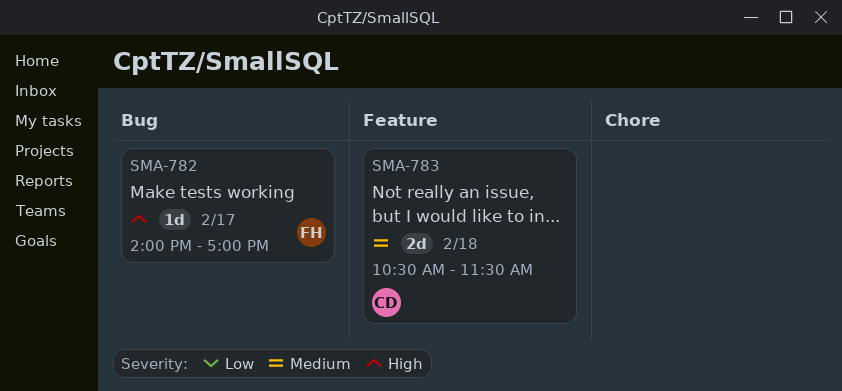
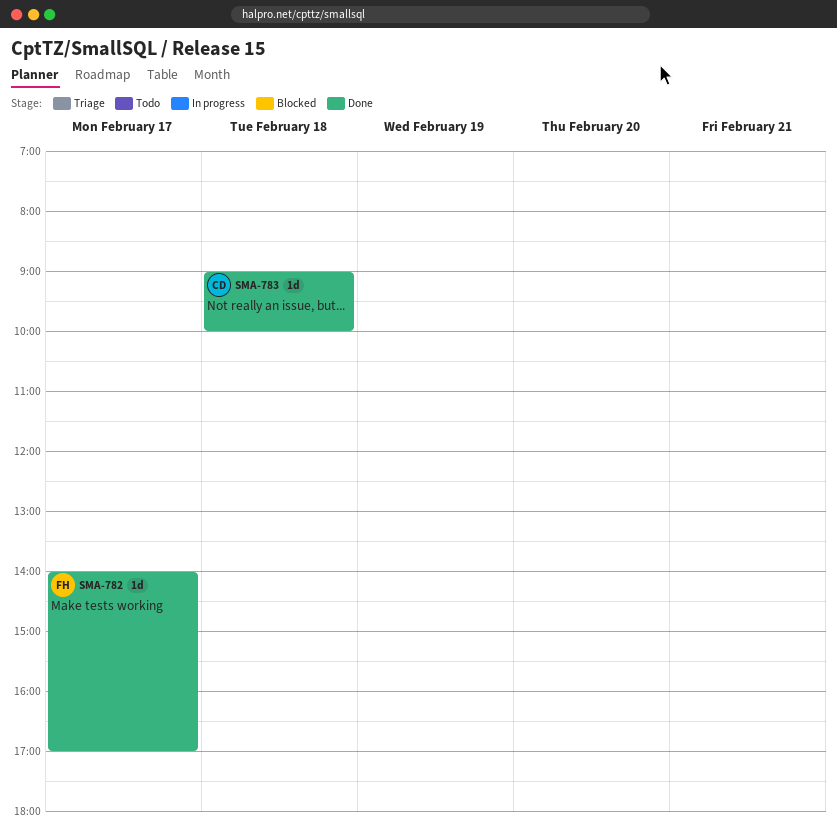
SMA-783, estimate: 2d -> 1d
SMA-783, begins: 10:30 -> 09:00
SMA-783, ends: 11:30 -> 10:00

